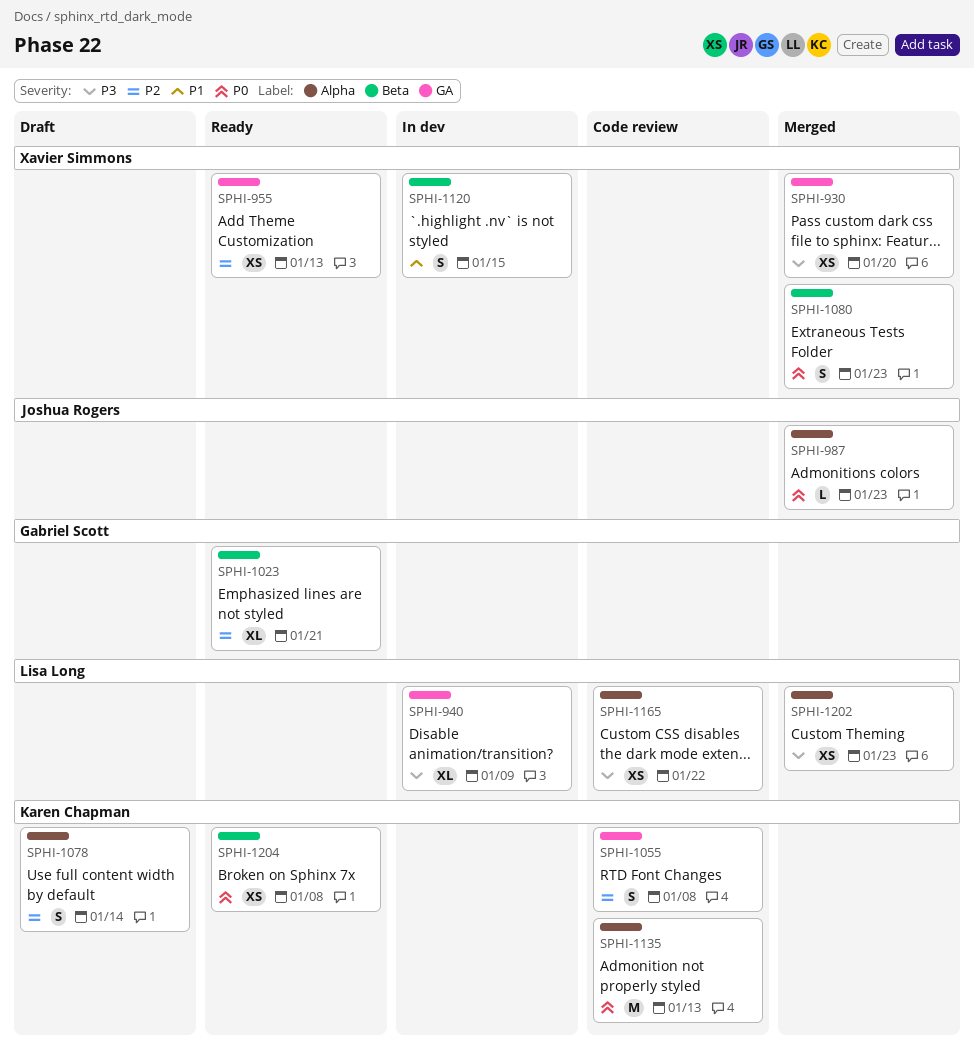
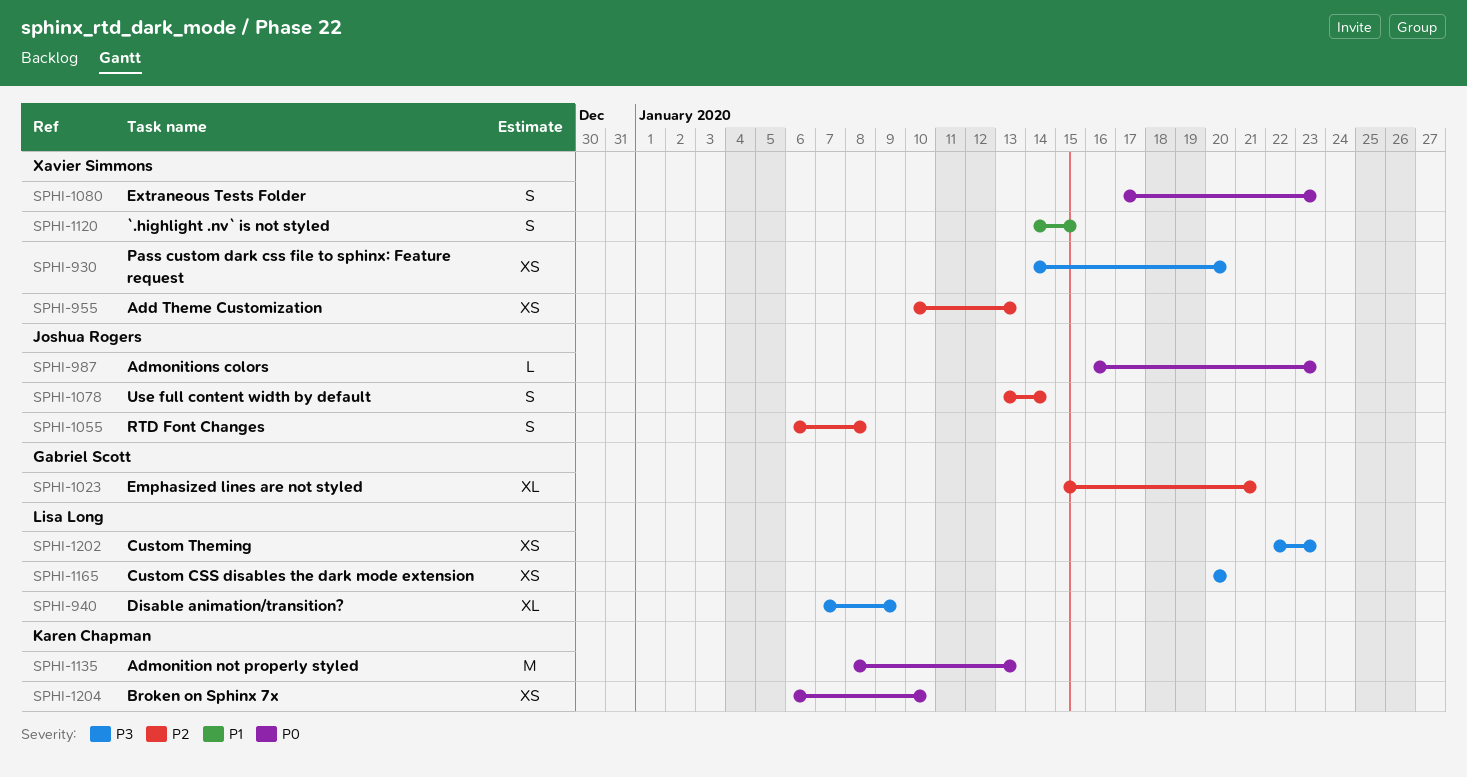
SPHI-1055, owner: Karen Chapman -> Joshua Rogers
SPHI-1078, owner: Karen Chapman -> Joshua Rogers
SPHI-1165, due: Jan 22 -> Jan 20
SPHI-1204, due: Jan 8 -> Jan 10

